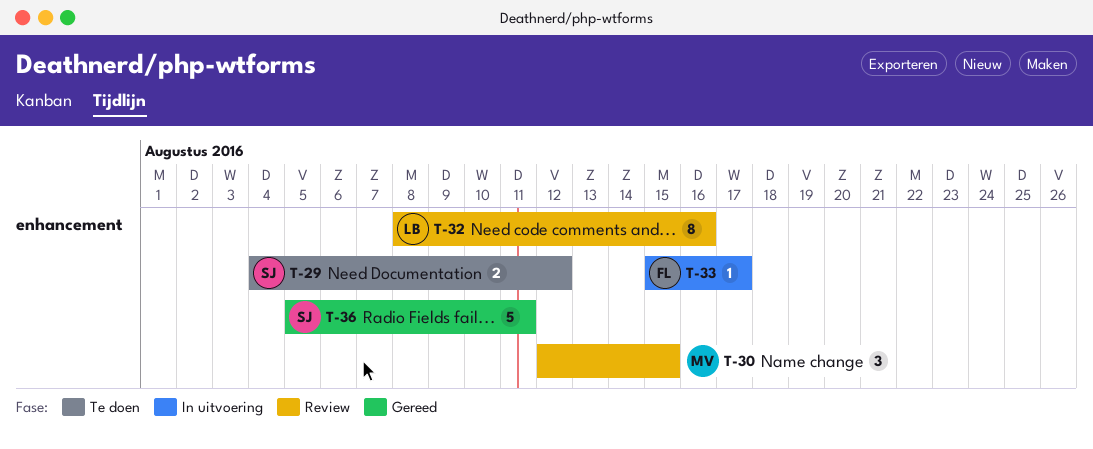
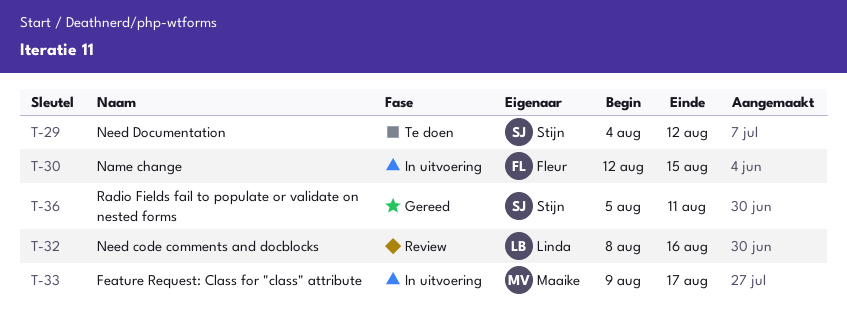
T-30, status: Review -> In uitvoering
T-30, owner: Maaike -> Fleur
T-33, owner: Fleur -> Maaike
T-33, start: Aug 15 -> Aug 9

